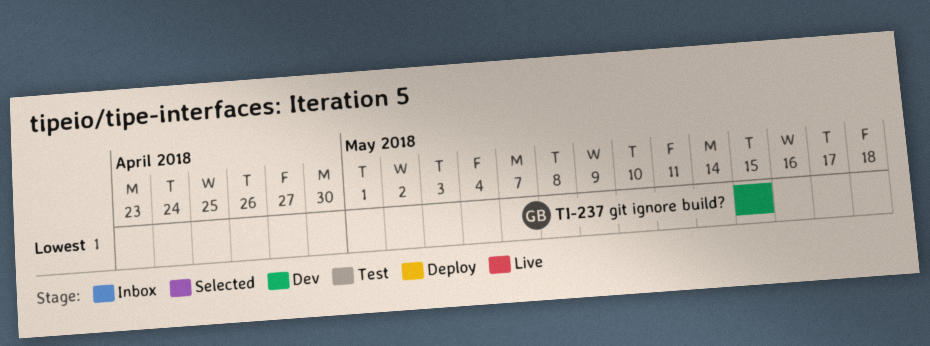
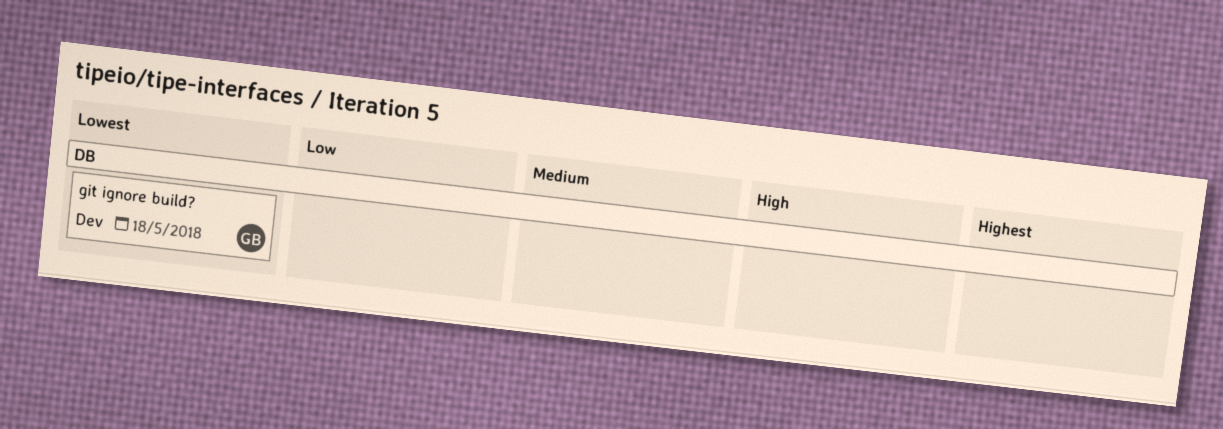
git ignore build?, due: May 15 -> May 18

